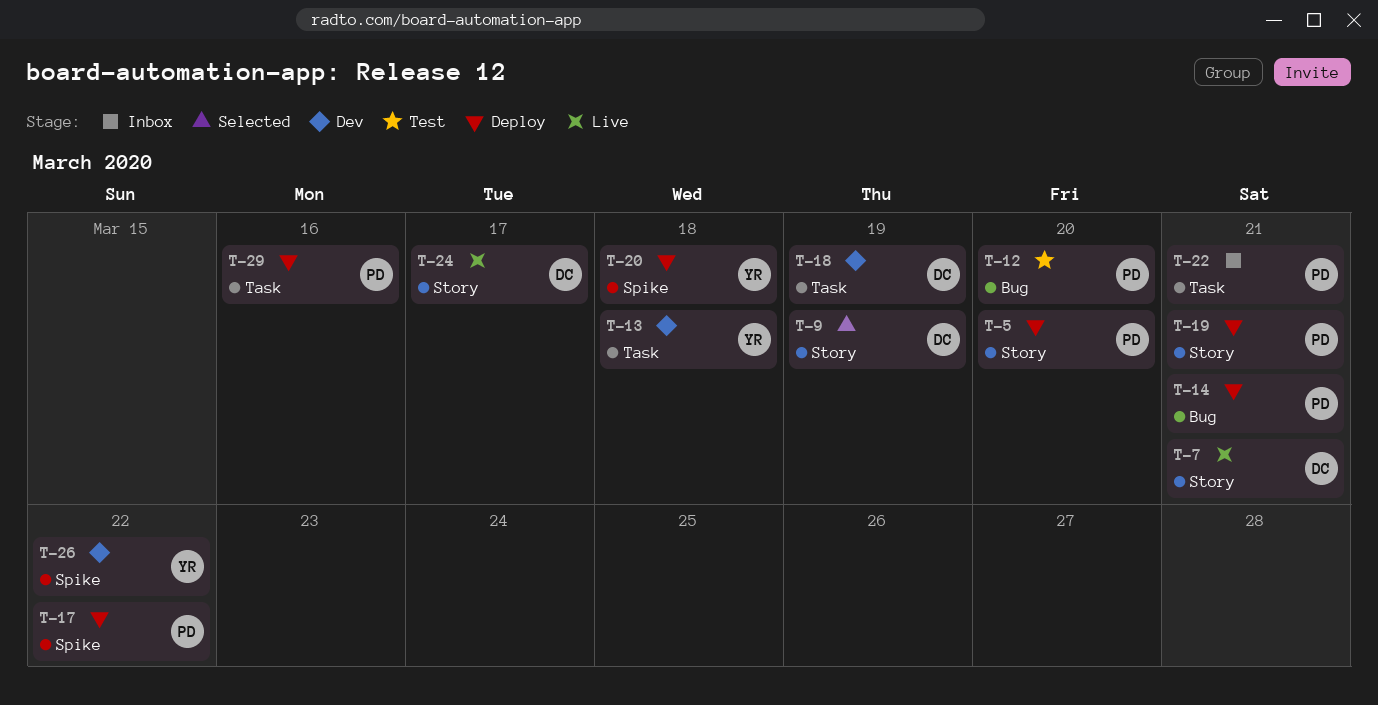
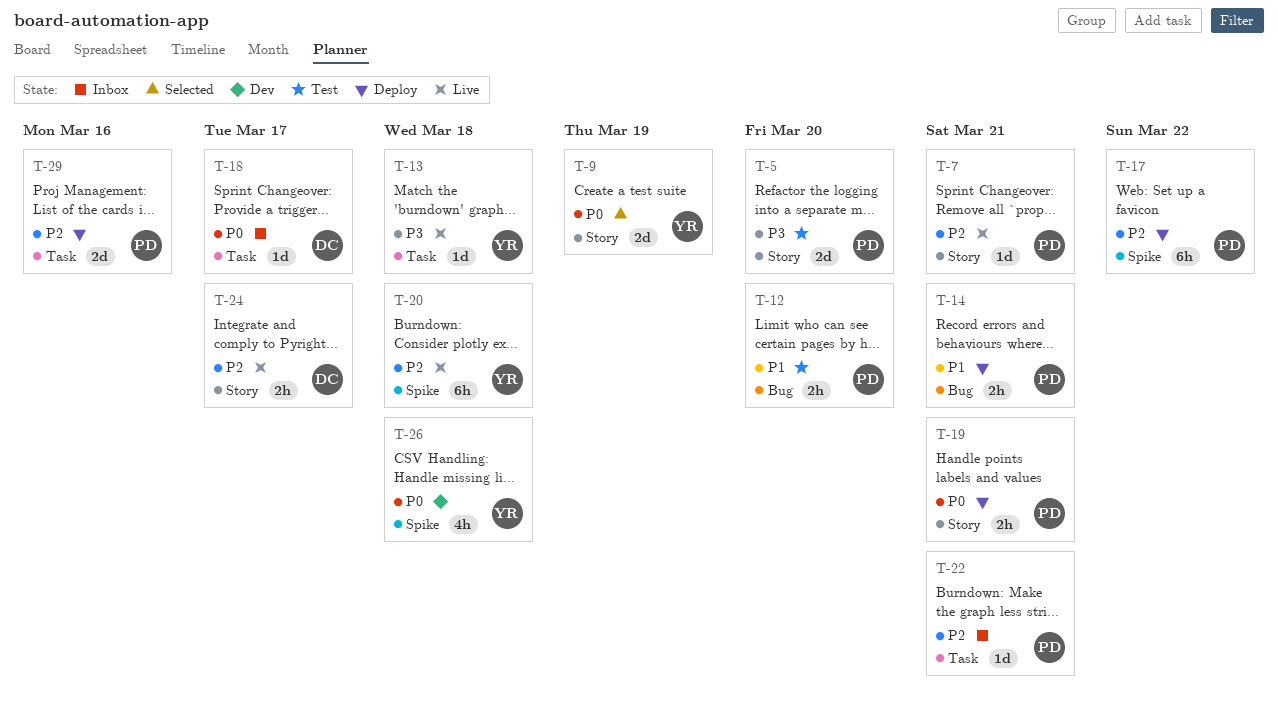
T-5, status: Deploy -> Test
T-7, owner: DC -> PD
T-9, owner: DC -> YR
T-13, status: Dev -> Live
T-18, status: Dev -> Inbox
T-18, due: Mar 19 -> Mar 17
T-20, status: Deploy -> Live
T-26, due: Mar 22 -> Mar 18

